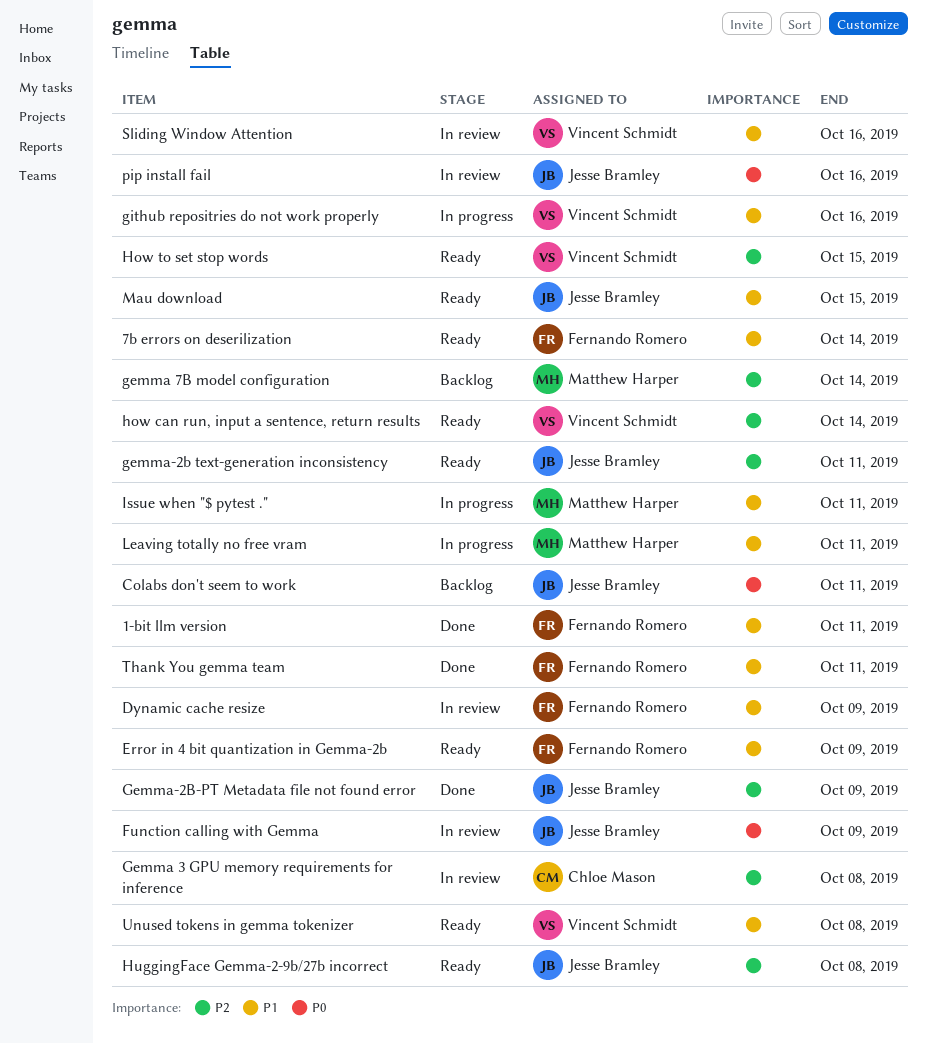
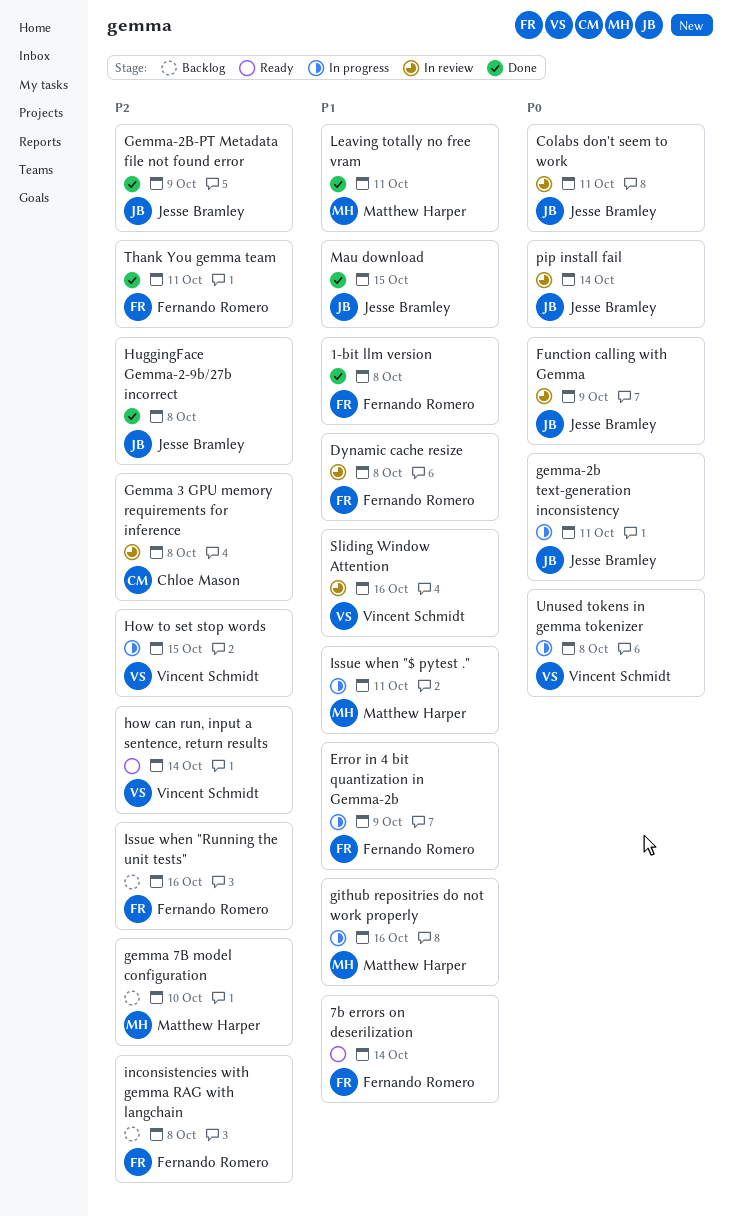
1-bit llm version, due: Oct 11 -> Oct 8
Colabs don't seem to work, status: Backlog -> In review
Dynamic cache resize, due: Oct 9 -> Oct 8
Error in 4 bit quantization in Gemma-2b, status: Ready -> In progress
gemma 7B model configuration, due: Oct 14 -> Oct 10
gemma-2b text-generation inconsistency, status: Ready -> In progress
gemma-2b text-generation inconsistency, priority: P2 -> P0
github repositries do not work properly, owner: Vincent Schmidt -> Matthew Harper
How to set stop words, status: Ready -> In progress
HuggingFace Gemma-2-9b/27b incorrect, status: Ready -> Done
inconsistencies with gemma RAG with langchain: none -> present
Issue when "Running the unit tests": none -> present
Leaving totally no free vram, status: In progress -> Done
Mau download, status: Ready -> Done
pip install fail, due: Oct 16 -> Oct 14
Thank You gemma team, priority: P1 -> P2
Unused tokens in gemma tokenizer, status: Ready -> In progress
Unused tokens in gemma tokenizer, priority: P1 -> P0

